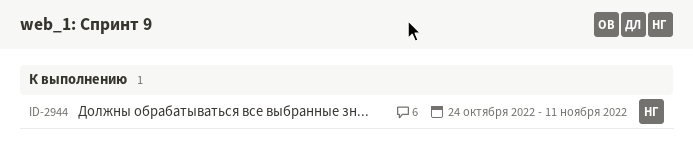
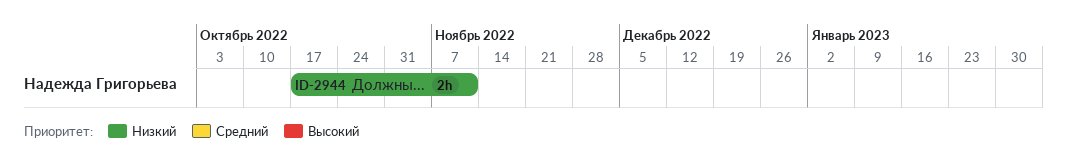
ID-2944, start: Oct 24 -> Oct 17

